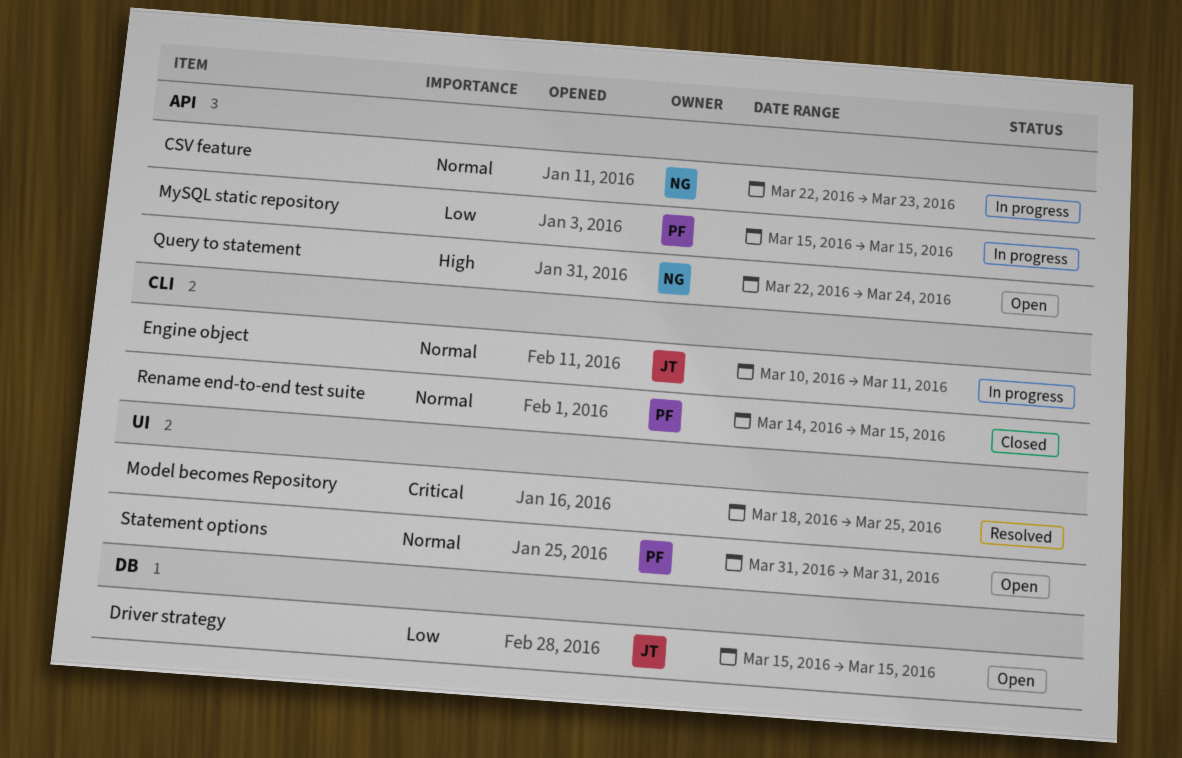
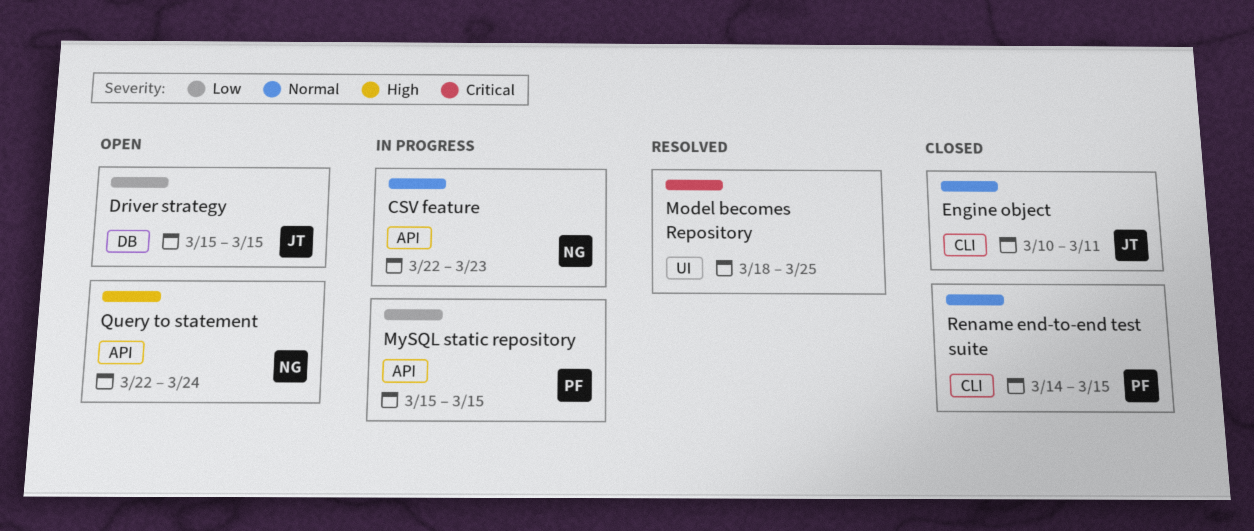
Engine object, status: In progress -> Closed
Statement options: present -> none

